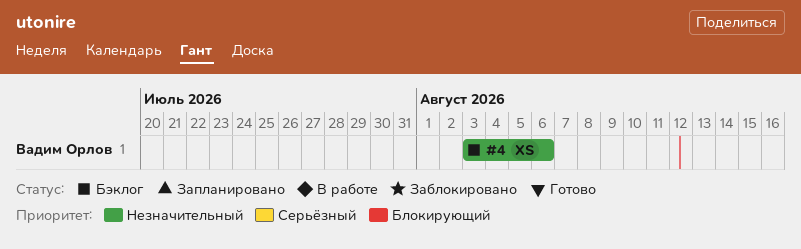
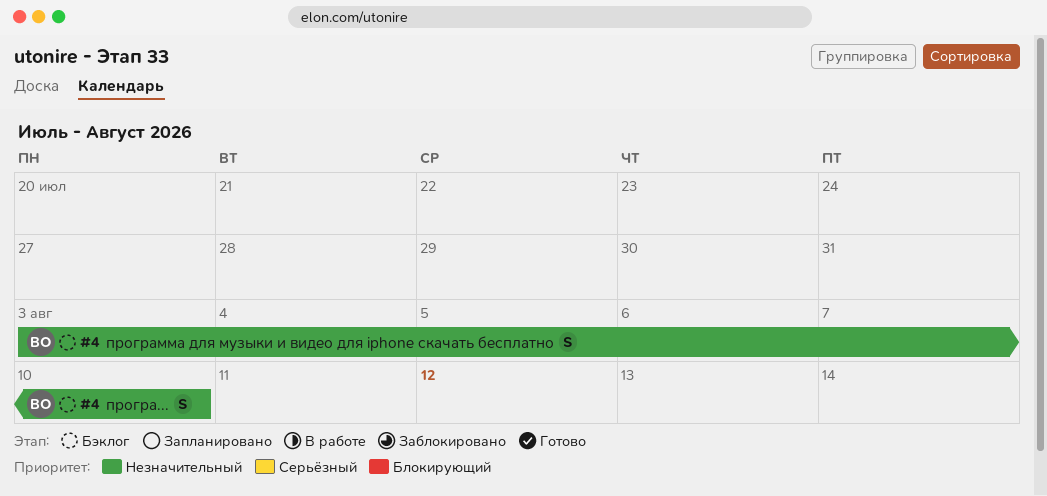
#4, estimate: XS -> S
#4, due: Aug 6 -> Aug 10

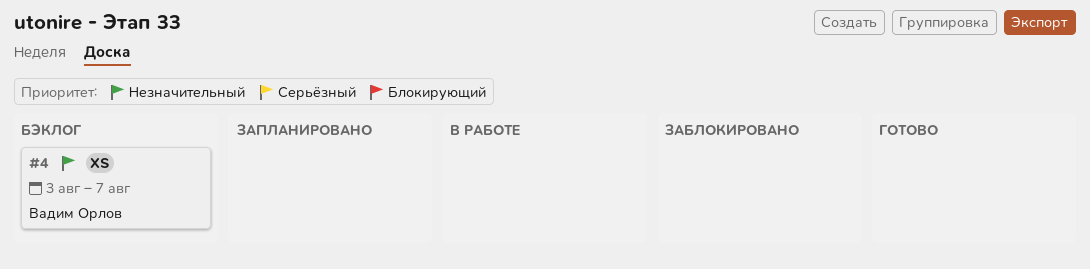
#4, estimate: S -> XS
#4, due: Aug 10 -> Aug 7

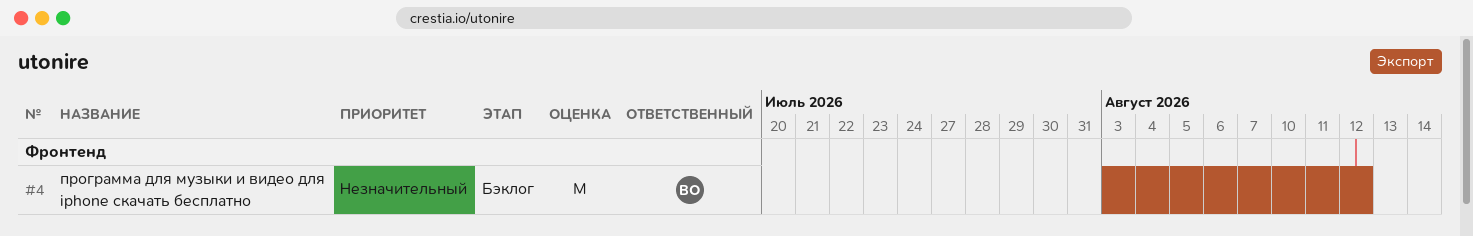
#4, estimate: XS -> M
#4, due: Aug 7 -> Aug 12

